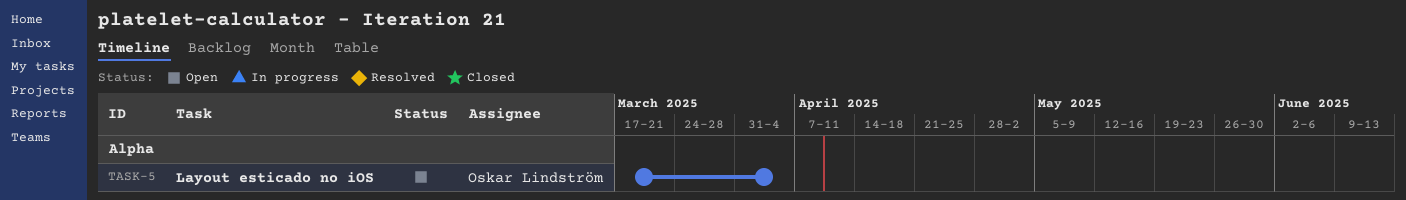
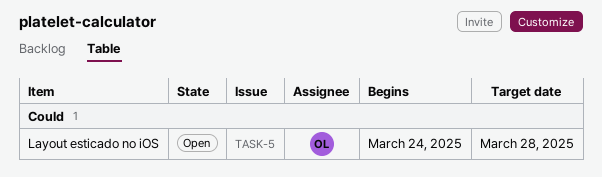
TASK-5, start: Mar 17 -> Mar 24
TASK-5, due: Apr 4 -> Mar 28

